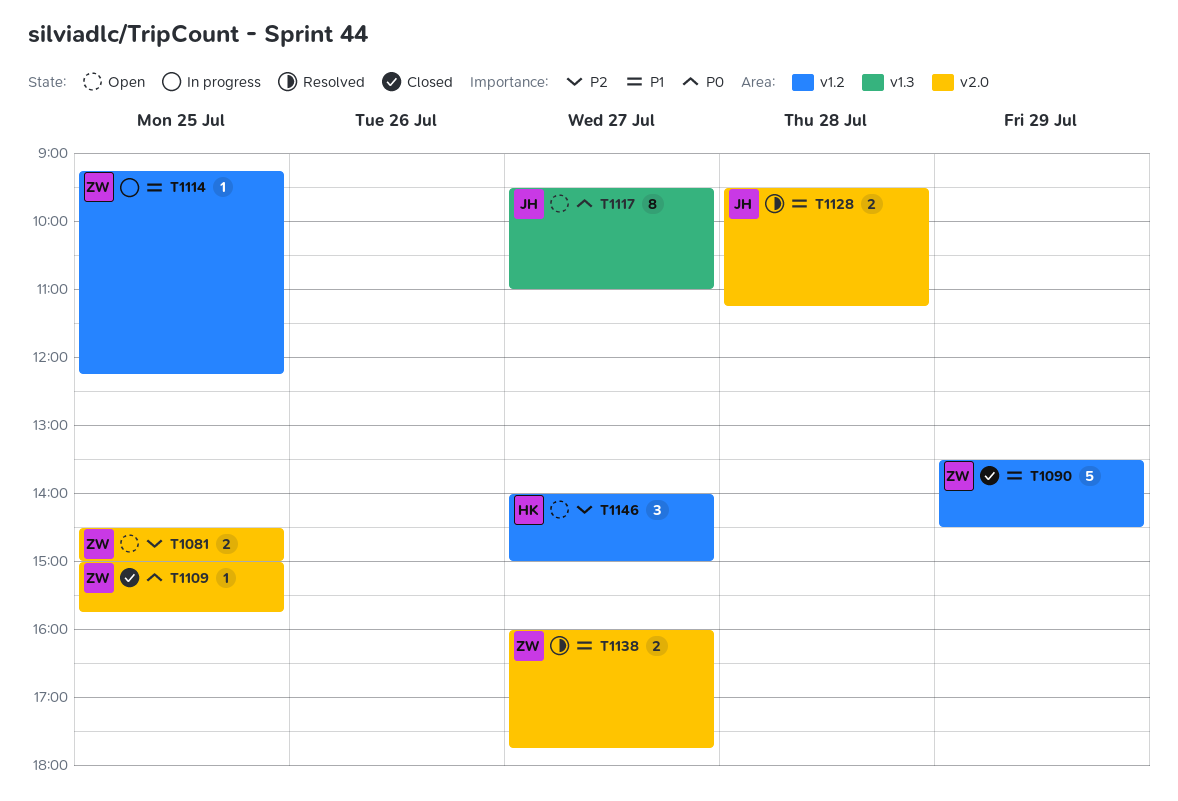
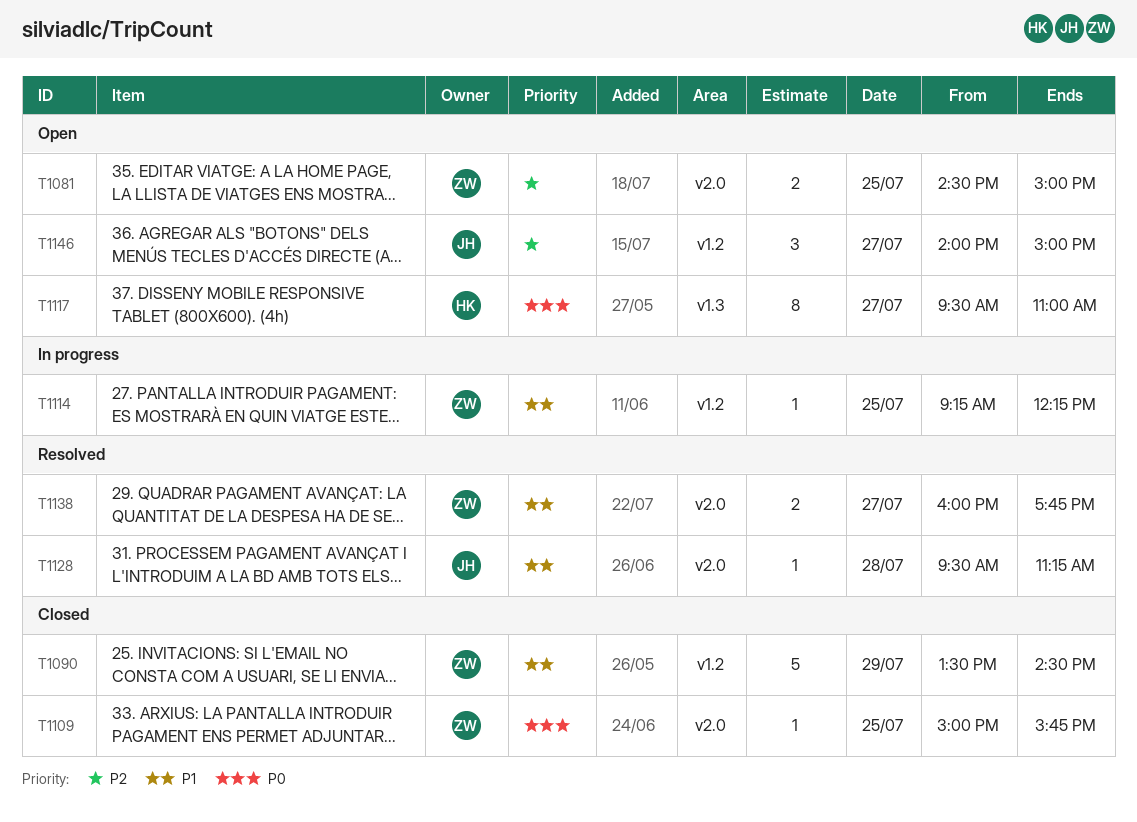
T1117, owner: JH -> HK
T1128, estimate: 2 -> 1
T1146, owner: HK -> JH

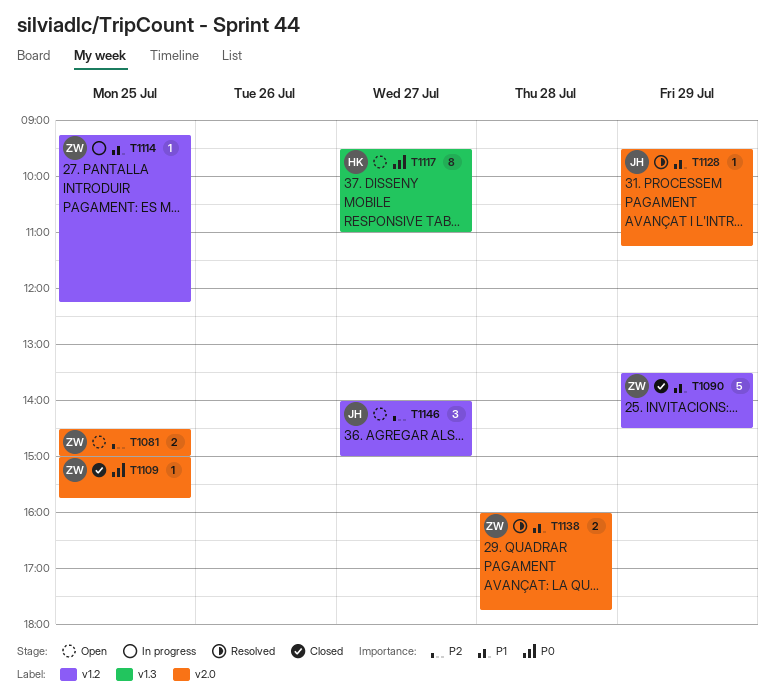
T1128, day: Jul 28 -> Jul 29
T1138, day: Jul 27 -> Jul 28

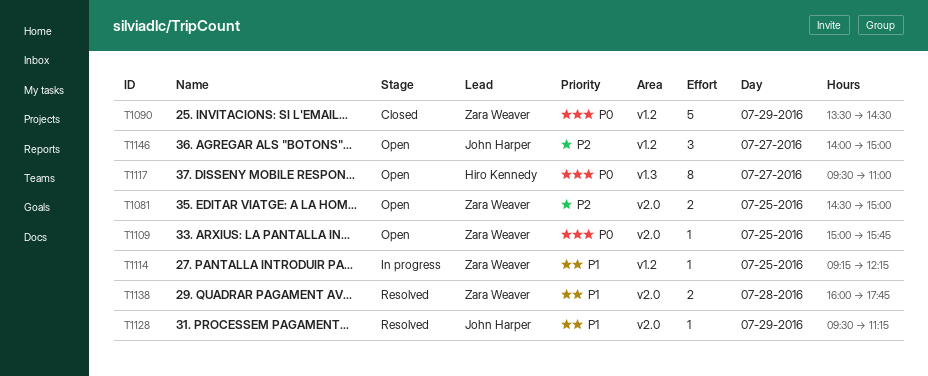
T1090, priority: P1 -> P0
T1109, status: Closed -> Open

